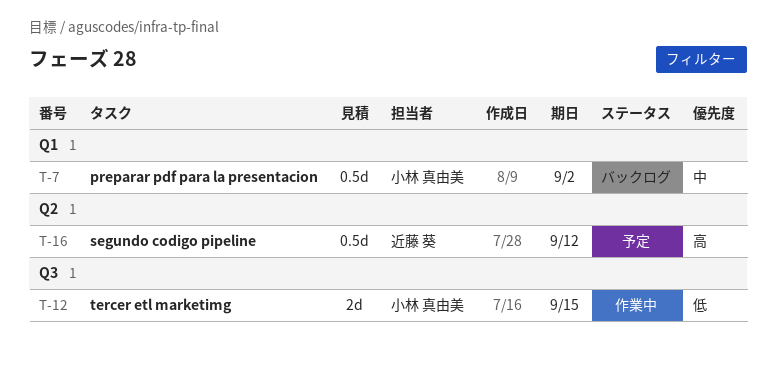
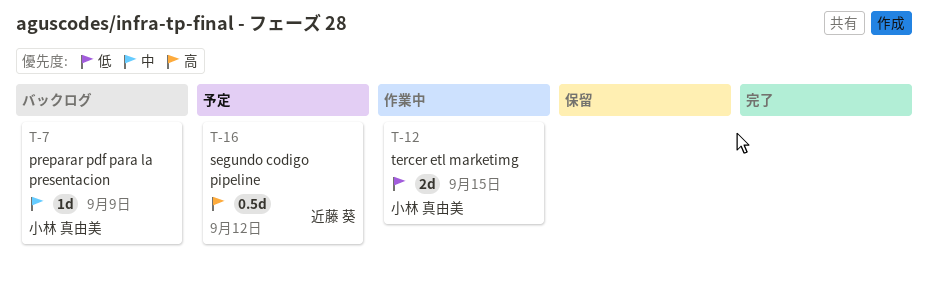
T-7, estimate: 0.5d -> 1d
T-7, due: Sep 2 -> Sep 9

